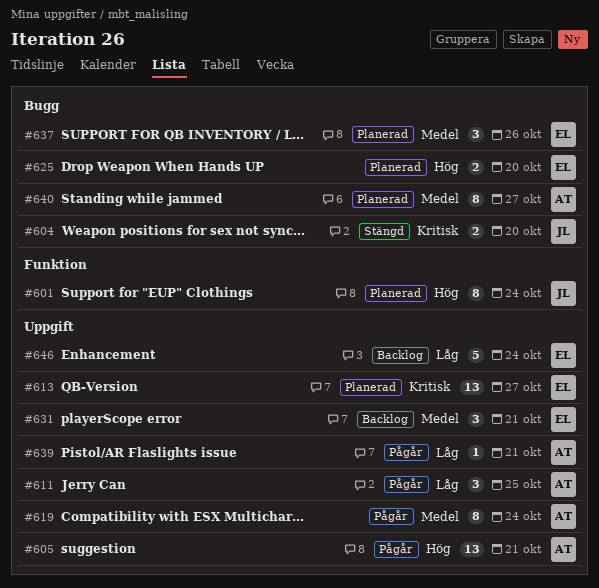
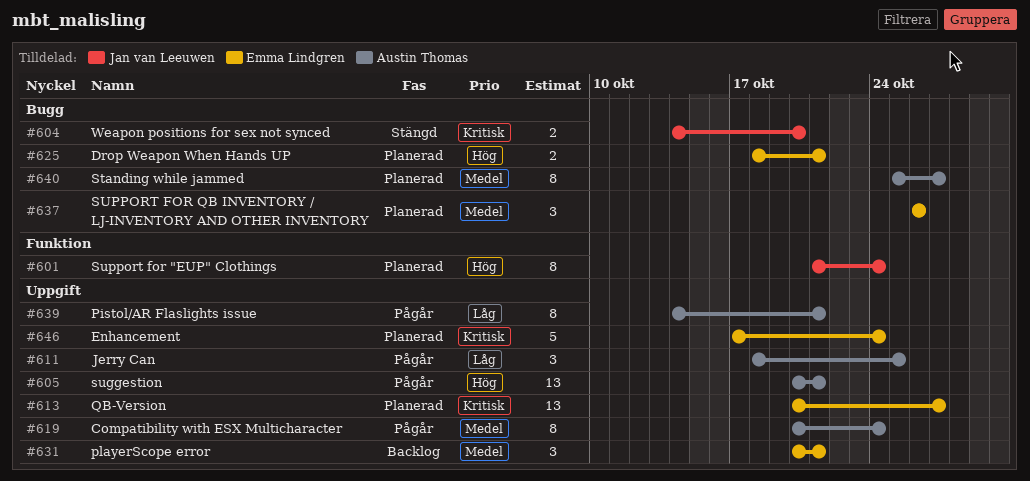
#625, due: Oct 20 -> Oct 21
#639, estimate: 1 -> 8
#646, status: Backlog -> Planerad
#646, priority: Låg -> Kritisk

